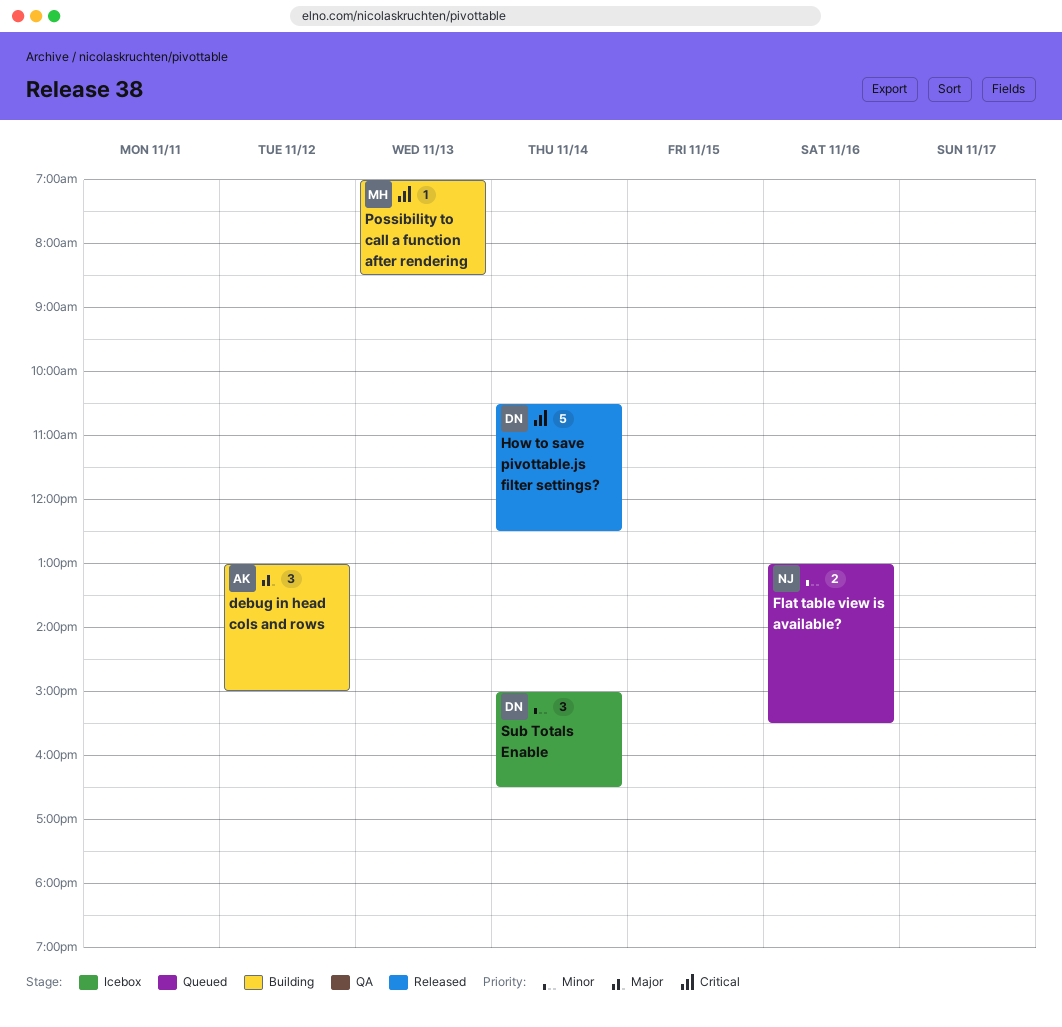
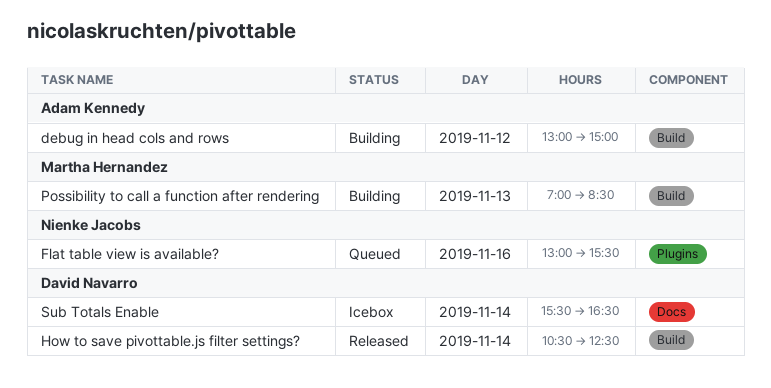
Sub Totals Enable, begins: 15:00 -> 15:30

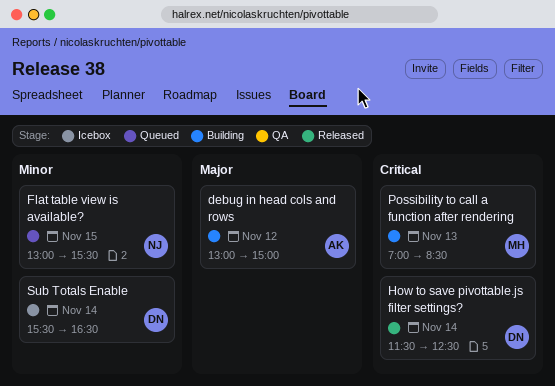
Flat table view is available?, day: Nov 16 -> Nov 15
How to save pivottable.js filter settings?, begins: 10:30 -> 11:30

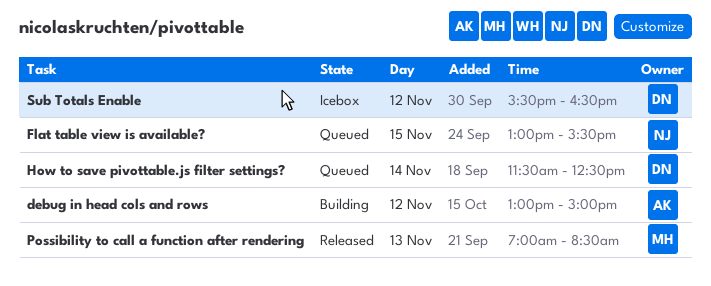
How to save pivottable.js filter settings?, status: Released -> Queued
Possibility to call a function after rendering, status: Building -> Released
Sub Totals Enable, day: Nov 14 -> Nov 12

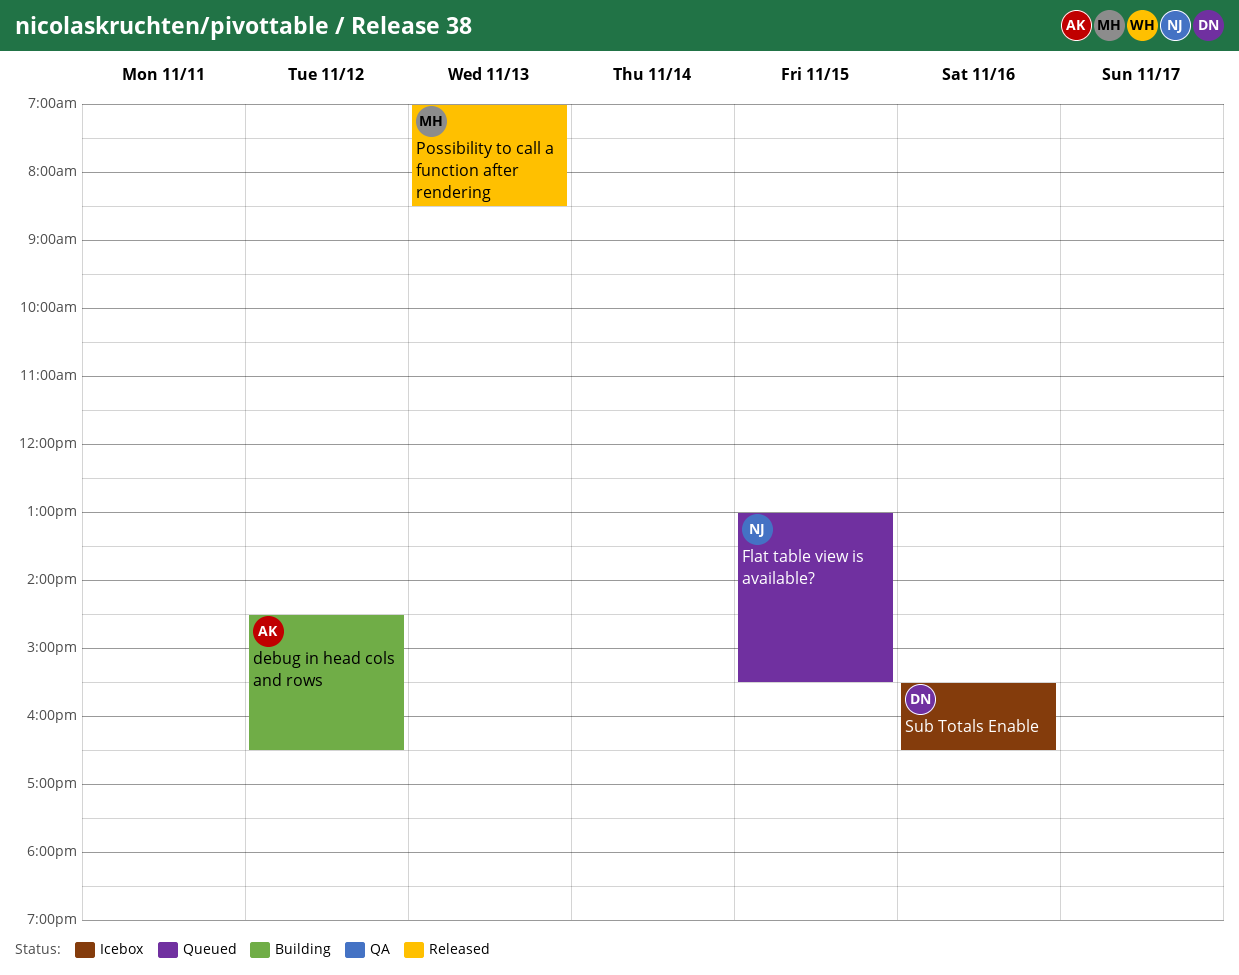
debug in head cols and rows, begins: 13:00 -> 14:30
debug in head cols and rows, ends: 15:00 -> 16:30
How to save pivottable.js filter settings?: present -> none
Sub Totals Enable, day: Nov 12 -> Nov 16

